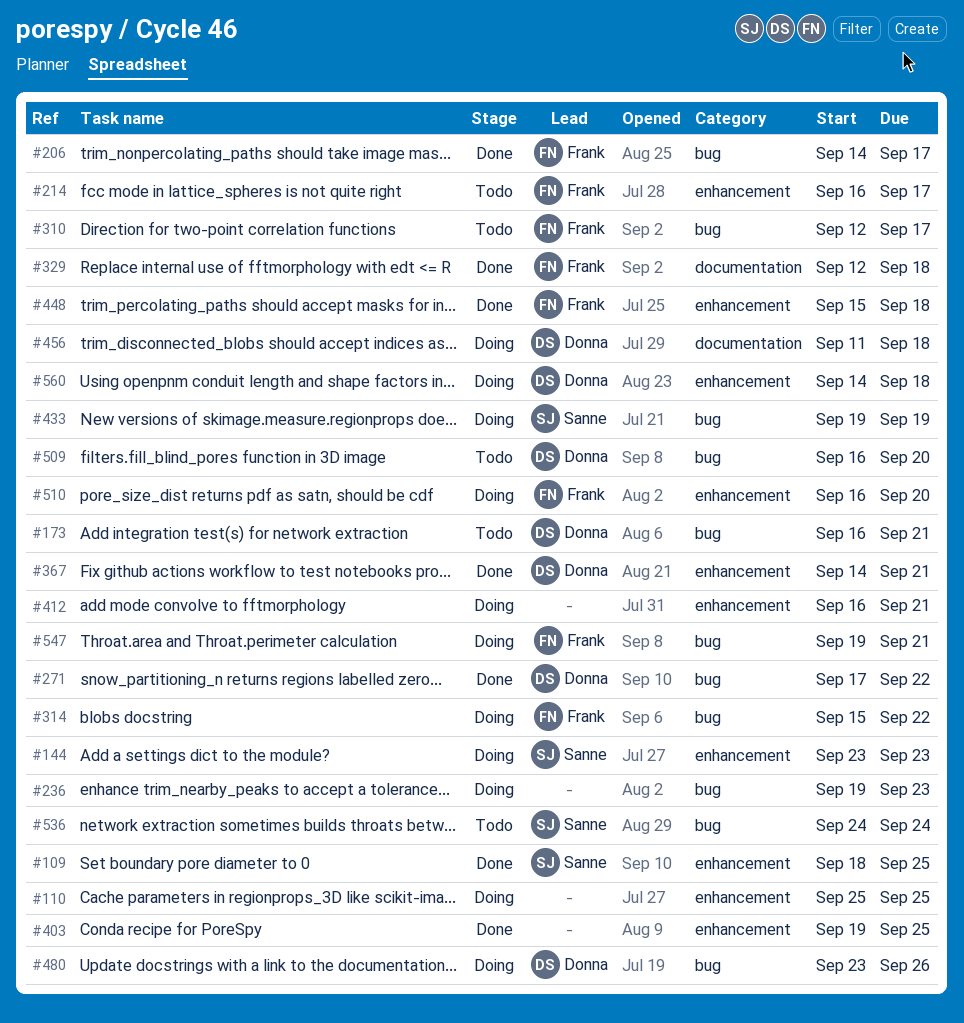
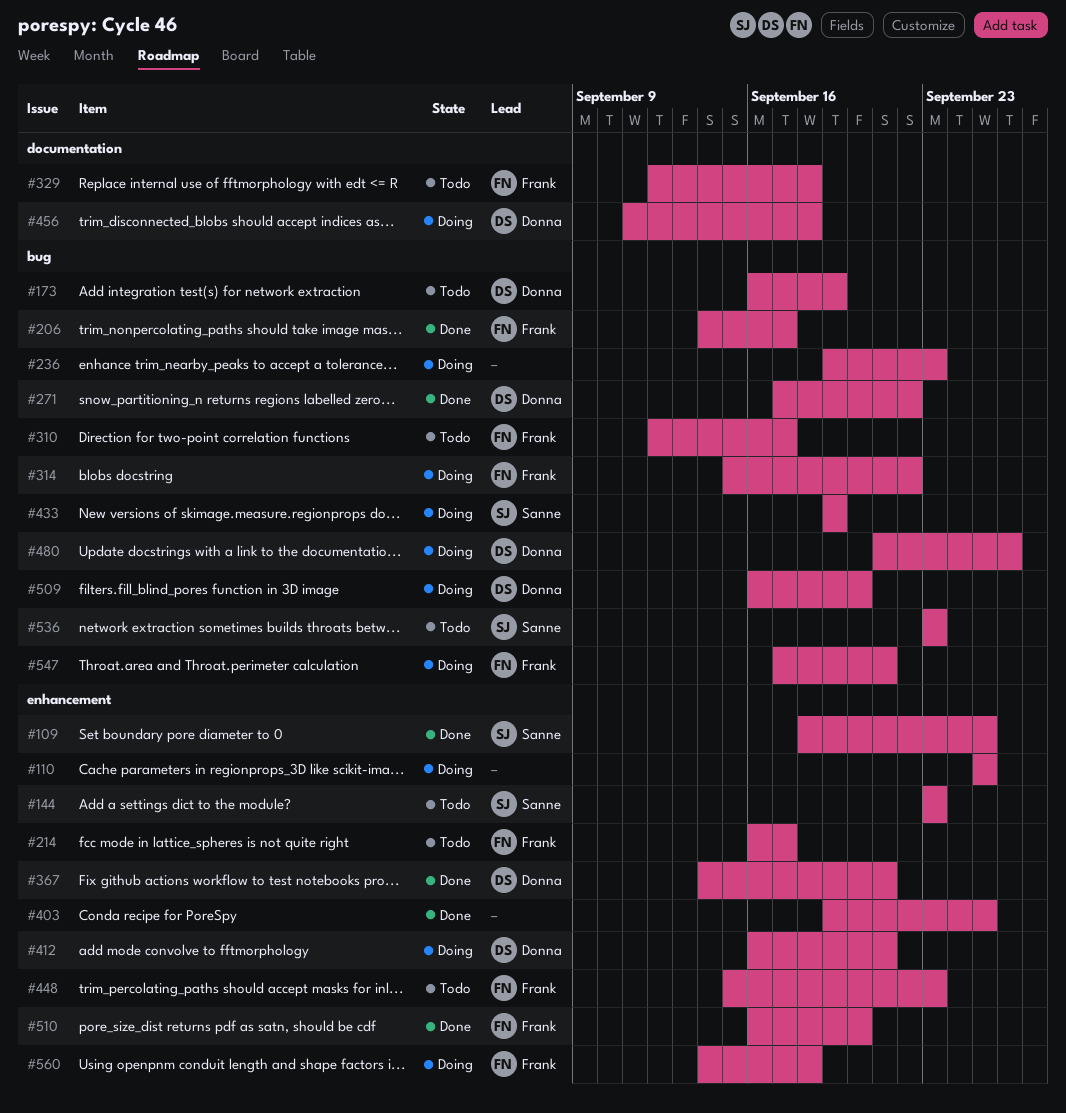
#144, status: Doing -> Todo
#173, due: Sep 21 -> Sep 19
#329, status: Done -> Todo
#412, owner: none -> Donna
#448, status: Done -> Todo
#448, due: Sep 18 -> Sep 23
#480, start: Sep 23 -> Sep 21
#509, status: Todo -> Doing
#510, status: Doing -> Done
#536, start: Sep 24 -> Sep 23
#536, due: Sep 24 -> Sep 23
#547, start: Sep 19 -> Sep 17
#560, owner: Donna -> Frank

